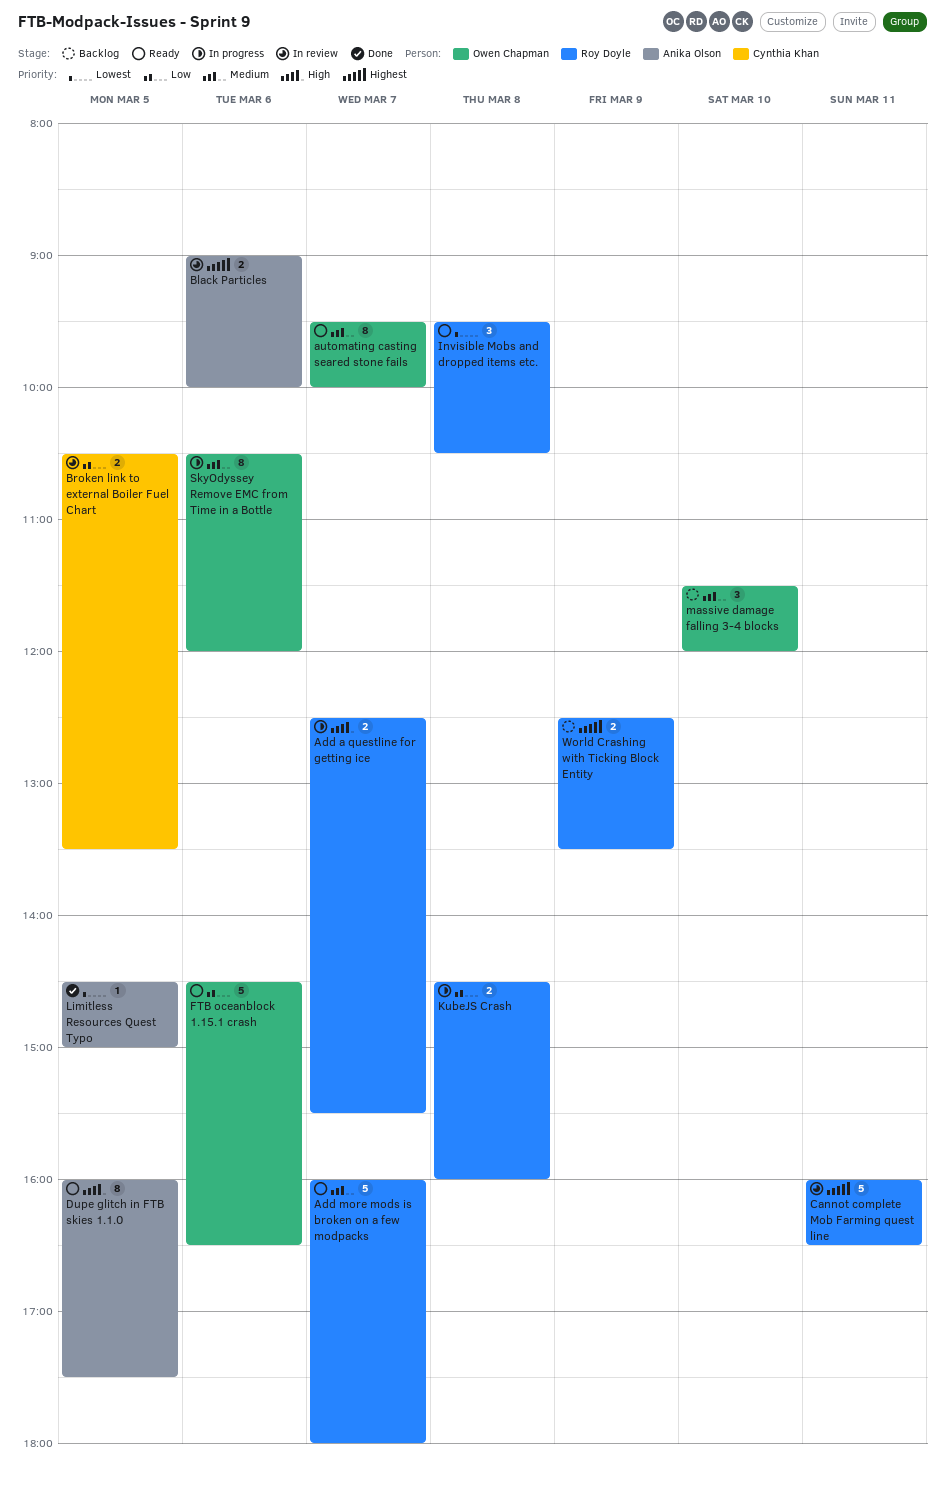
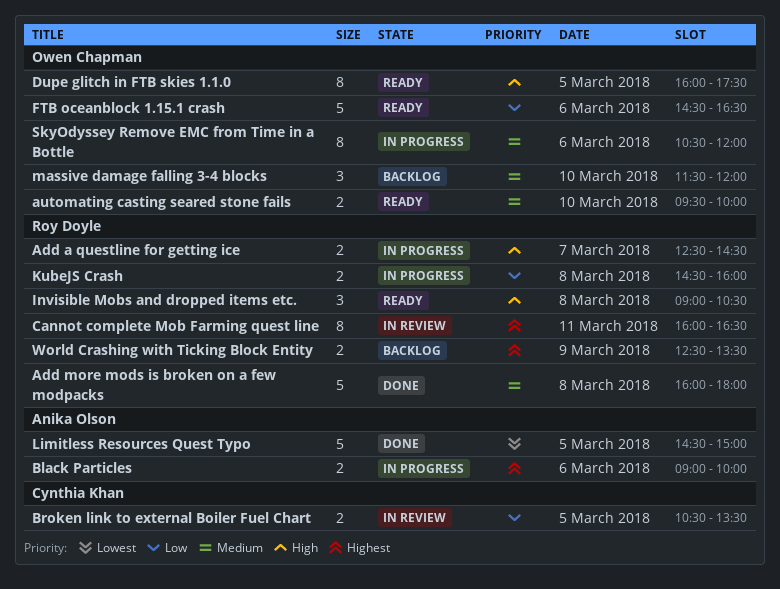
Add a questline for getting ice, ends: 15:30 -> 14:30
Add more mods is broken on a few modpacks, status: Ready -> Done
Add more mods is broken on a few modpacks, day: Mar 7 -> Mar 8
automating casting seared stone fails, estimate: 8 -> 2
automating casting seared stone fails, day: Mar 7 -> Mar 10
Black Particles, status: In review -> In progress
Cannot complete Mob Farming quest line, estimate: 5 -> 8
Dupe glitch in FTB skies 1.1.0, owner: Anika Olson -> Owen Chapman
Invisible Mobs and dropped items etc., priority: Lowest -> High
Invisible Mobs and dropped items etc., begins: 09:30 -> 09:00
Limitless Resources Quest Typo, estimate: 1 -> 5

